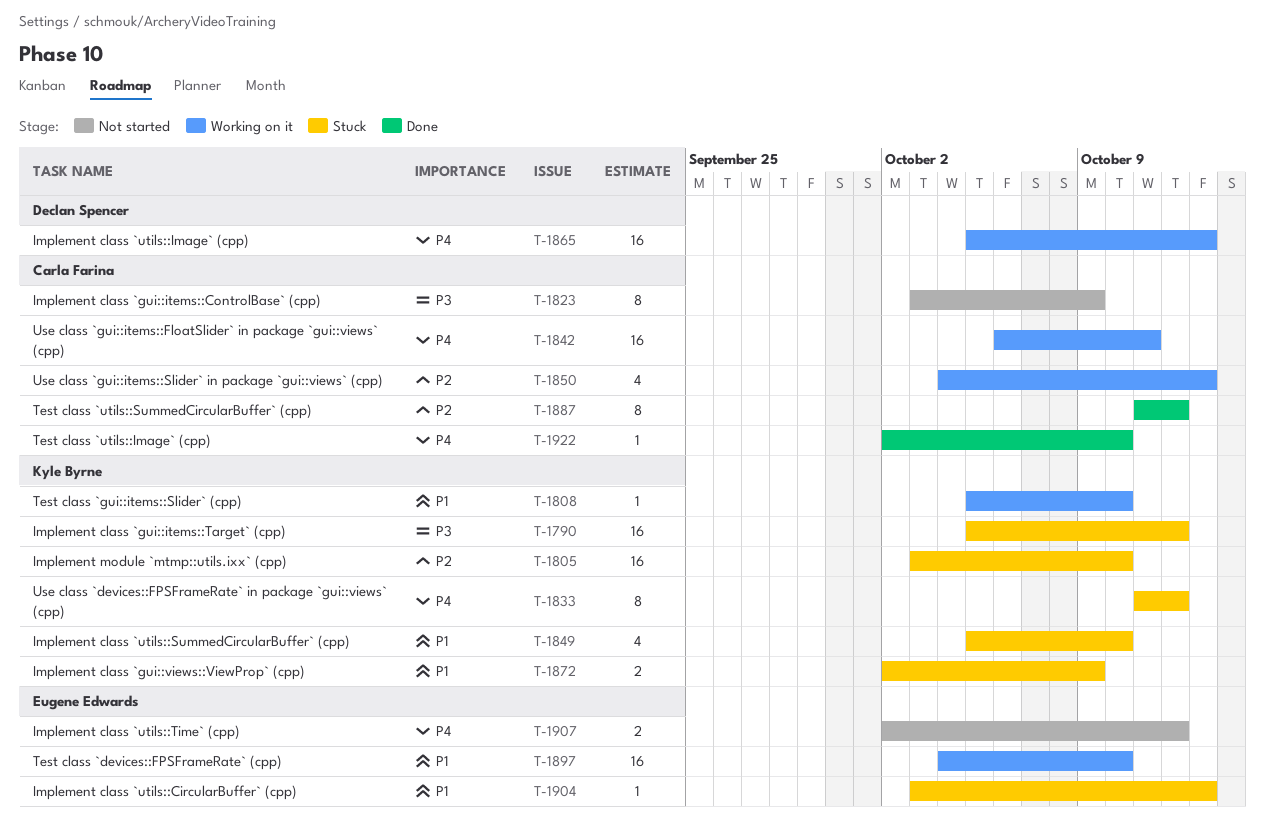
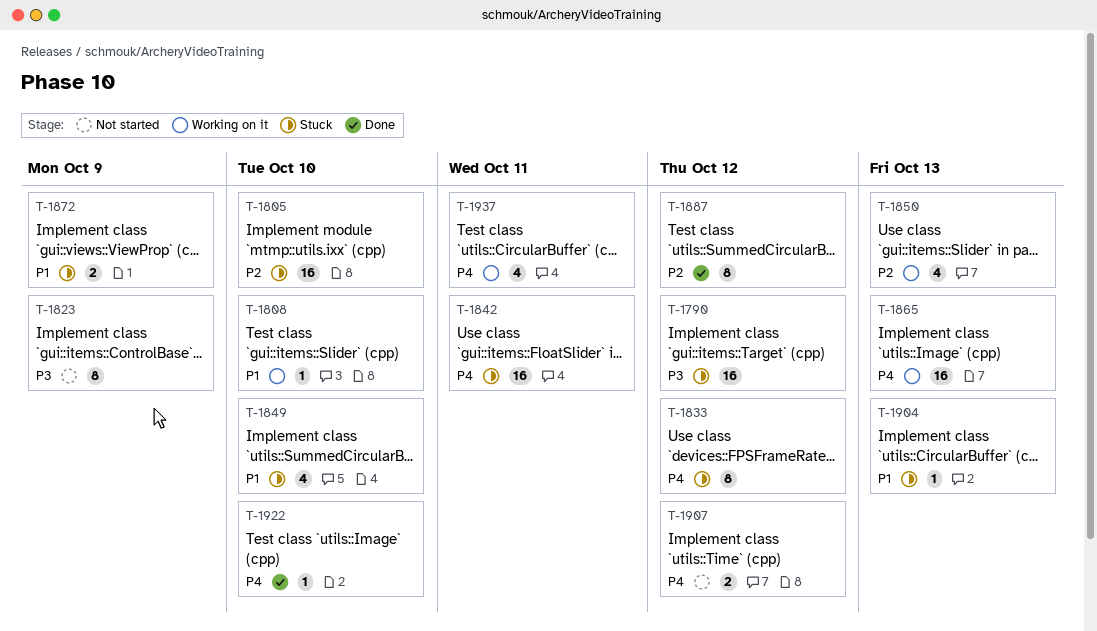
T-1842, status: Working on it -> Stuck
T-1897: present -> none
T-1937: none -> present

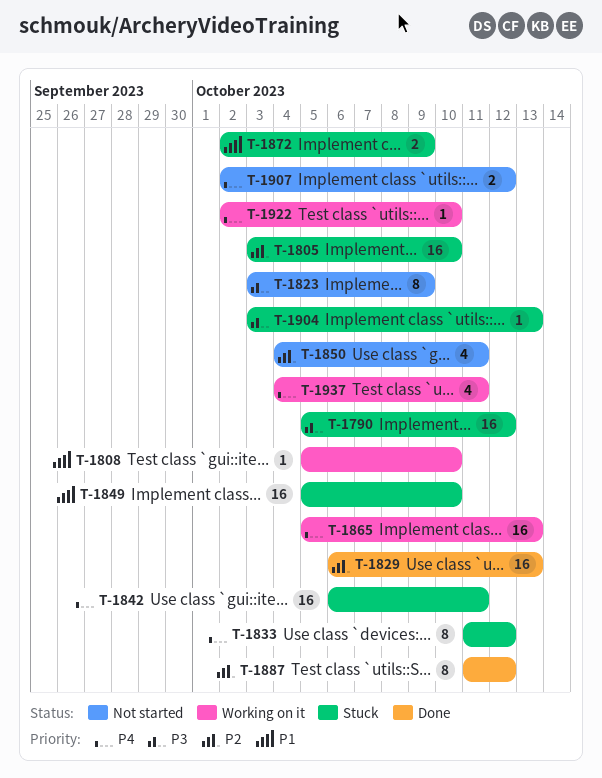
T-1829: none -> present
T-1849, estimate: 4 -> 16
T-1850, status: Working on it -> Not started
T-1850, due: Oct 13 -> Oct 11
T-1904, priority: P1 -> P3
T-1922, status: Done -> Working on it

